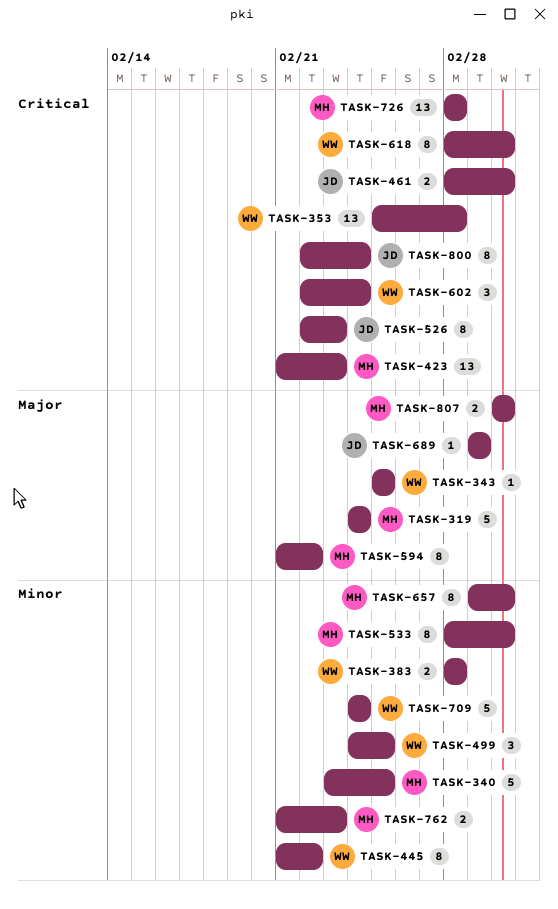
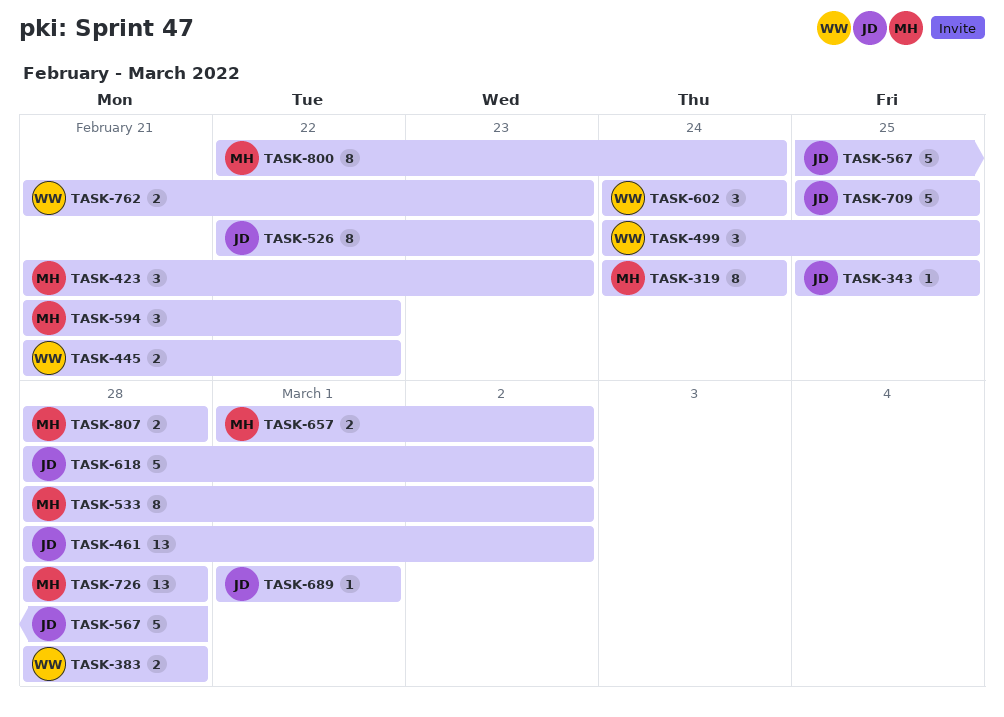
TASK-319, estimate: 5 -> 8
TASK-340: present -> none
TASK-343, owner: WW -> JD
TASK-353: present -> none
TASK-423, estimate: 13 -> 3
TASK-445, estimate: 8 -> 2
TASK-461, estimate: 2 -> 13
TASK-567: none -> present
TASK-594, estimate: 8 -> 3
TASK-602, start: Feb 22 -> Feb 24
TASK-618, owner: WW -> JD
TASK-618, estimate: 8 -> 5
TASK-657, estimate: 8 -> 2
TASK-709, owner: WW -> JD
TASK-709, start: Feb 24 -> Feb 25
TASK-709, due: Feb 24 -> Feb 25
TASK-762, owner: MH -> WW
TASK-800, owner: JD -> MH
TASK-807, start: Mar 2 -> Feb 28
TASK-807, due: Mar 2 -> Feb 28

